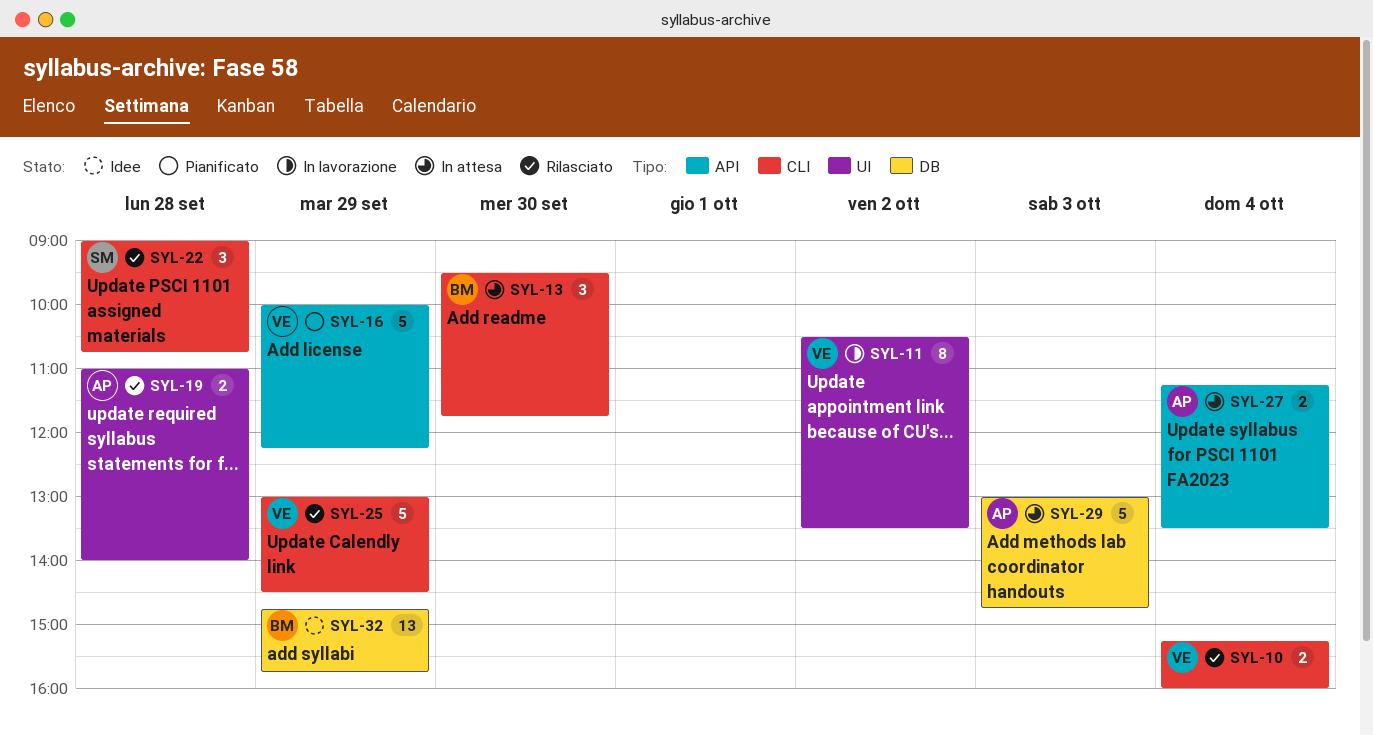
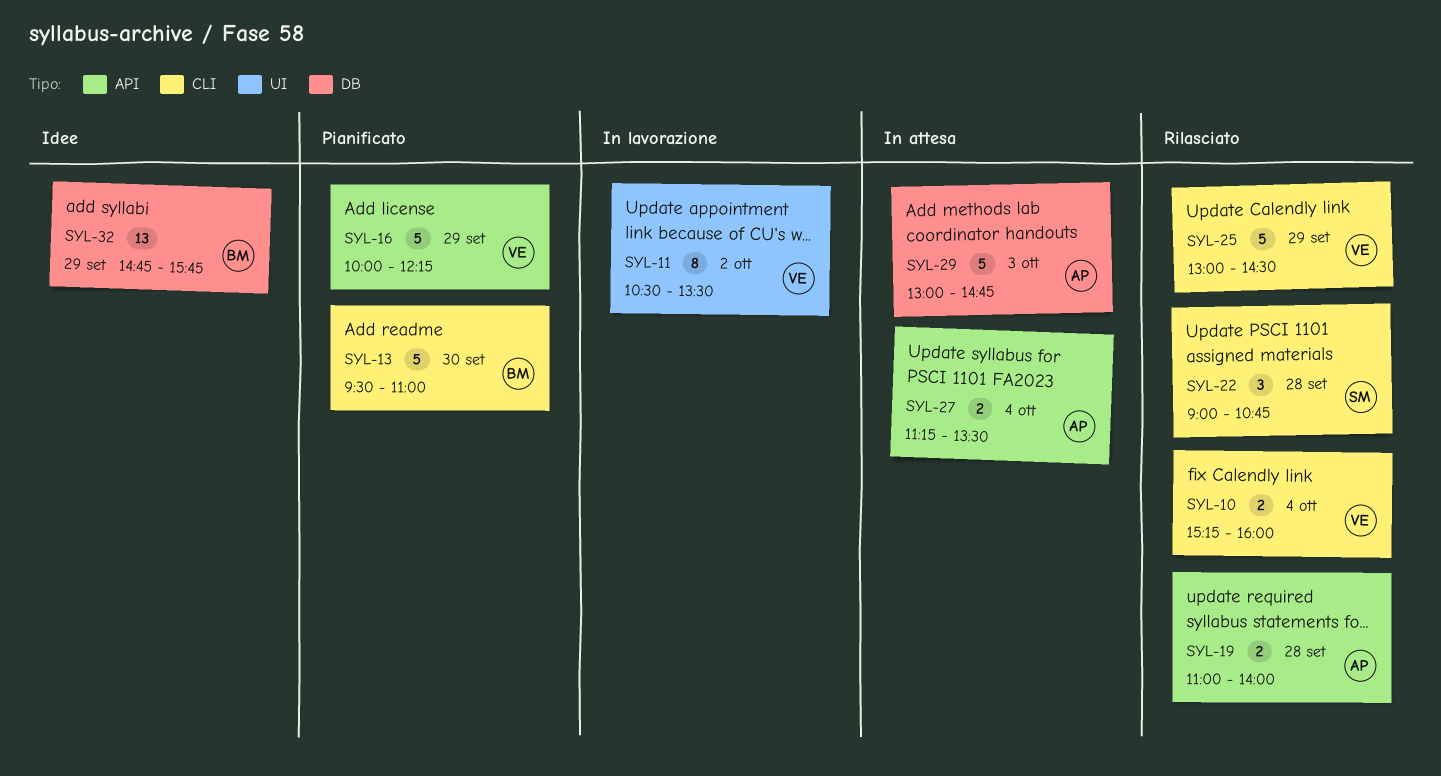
SYL-13, status: In attesa -> Pianificato
SYL-13, estimate: 3 -> 5
SYL-13, ends: 11:45 -> 11:00
SYL-19, label: UI -> API

